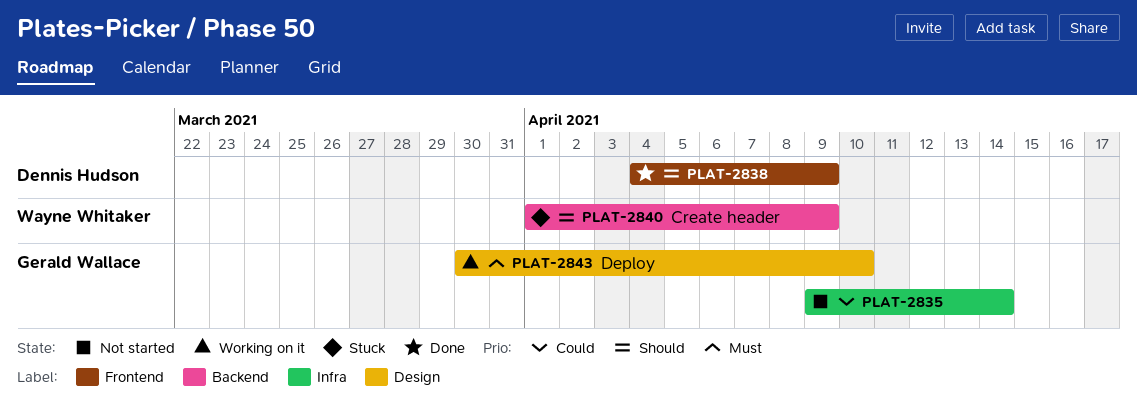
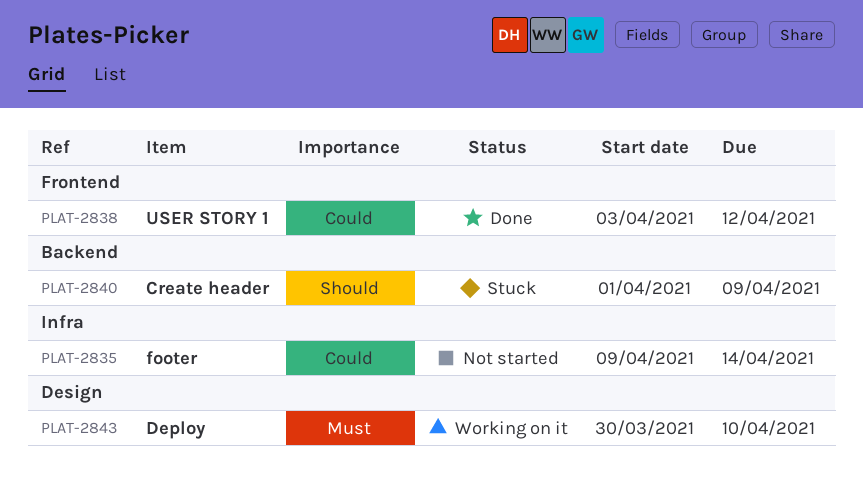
PLAT-2838, priority: Should -> Could
PLAT-2838, start: Apr 4 -> Apr 3
PLAT-2838, due: Apr 9 -> Apr 12

